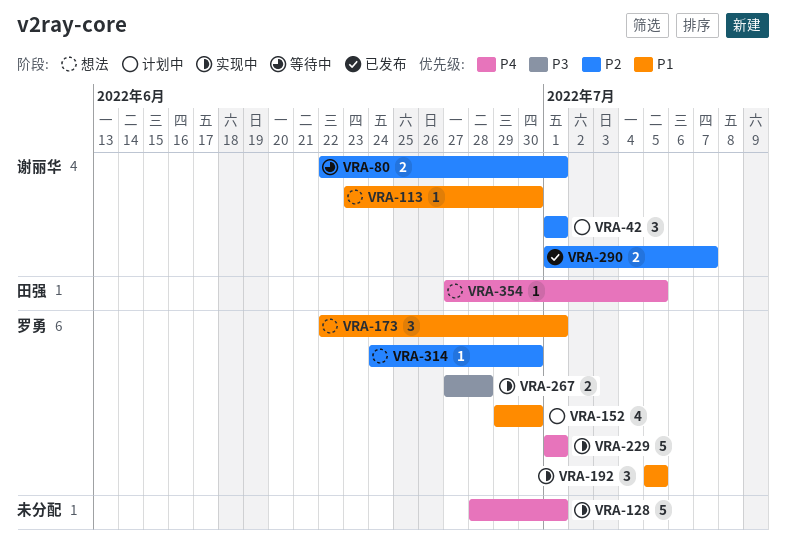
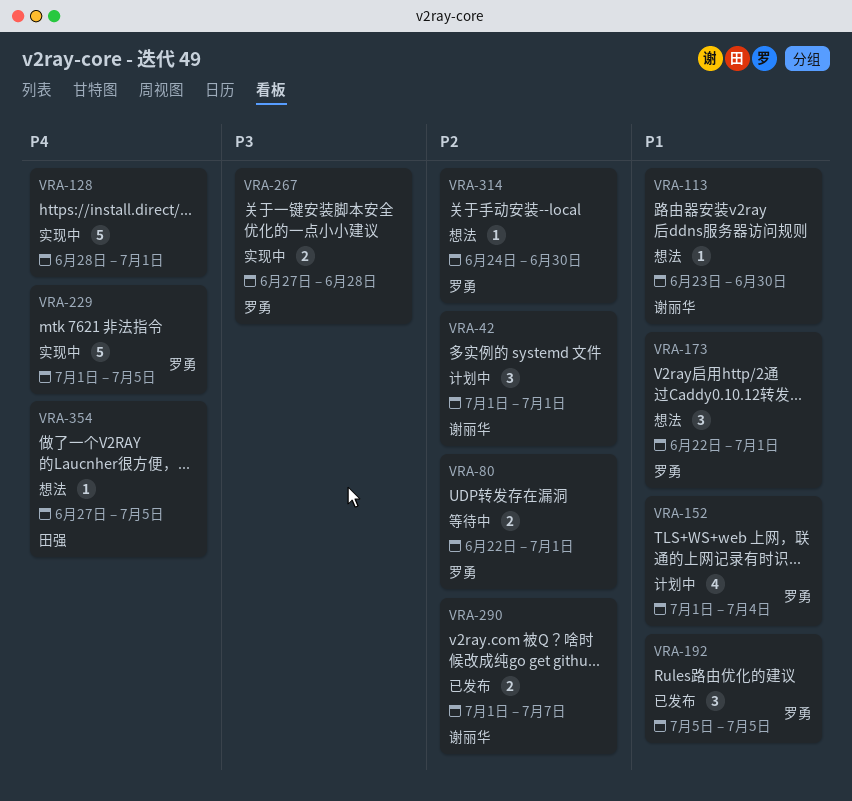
VRA-80, owner: 谢丽华 -> 罗勇
VRA-152, start: Jun 29 -> Jul 1
VRA-152, due: Jun 30 -> Jul 4
VRA-192, status: 实现中 -> 已发布
VRA-229, due: Jul 1 -> Jul 5

